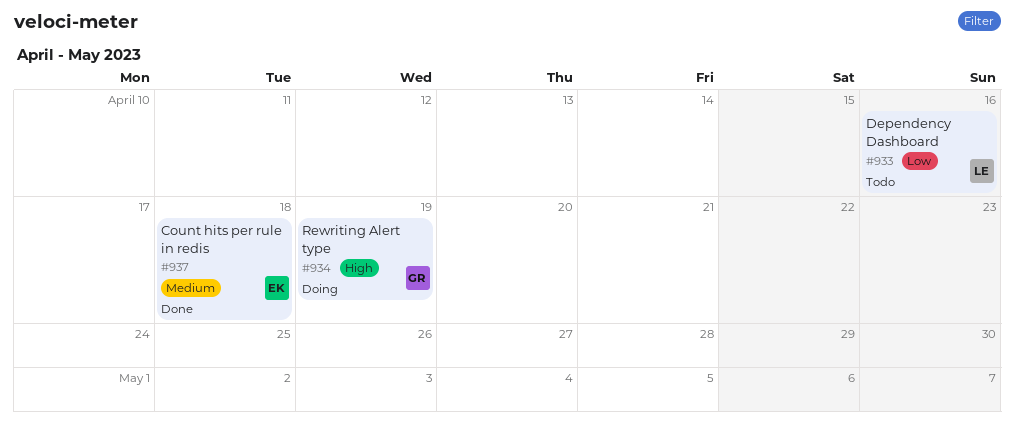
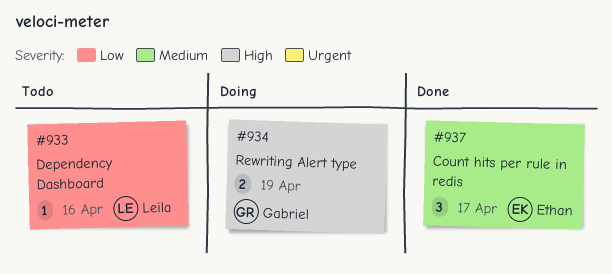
#937, due: Apr 18 -> Apr 17

